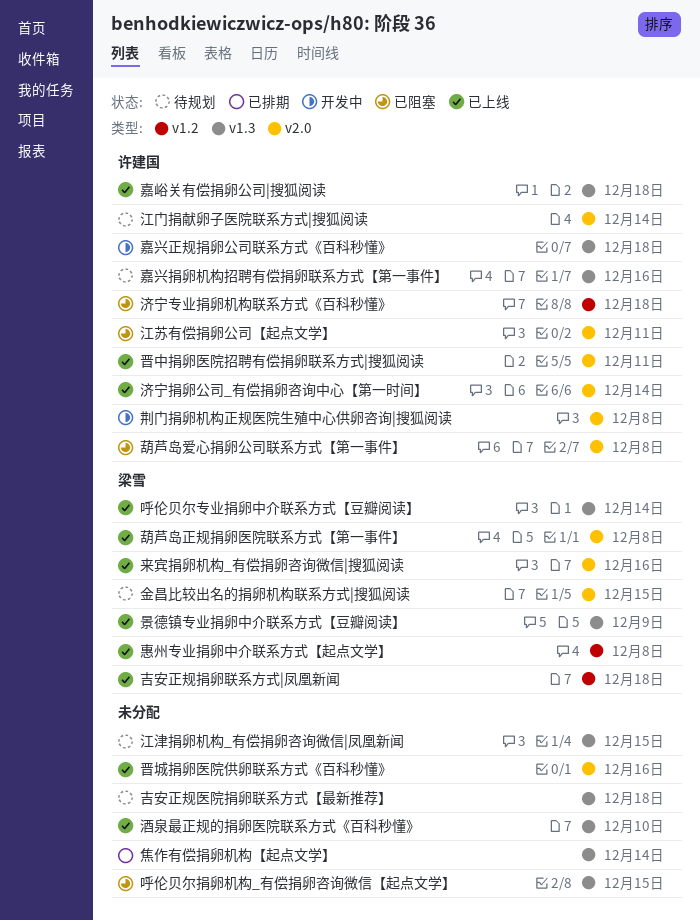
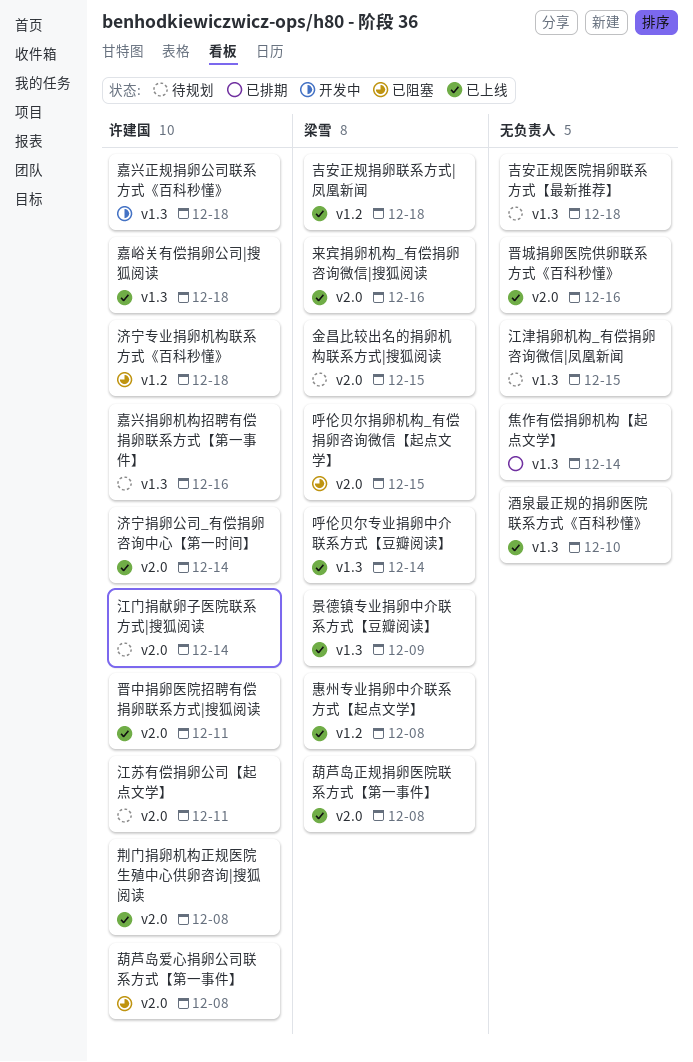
呼伦贝尔捐卵机构_有偿捐卵咨询微信【起点文学】, owner: none -> 梁雪
呼伦贝尔捐卵机构_有偿捐卵咨询微信【起点文学】, label: v1.3 -> v2.0
江苏有偿捐卵公司【起点文学】, status: 已阻塞 -> 待规划
荆门捐卵机构正规医院生殖中心供卵咨询|搜狐阅读, status: 开发中 -> 已上线

